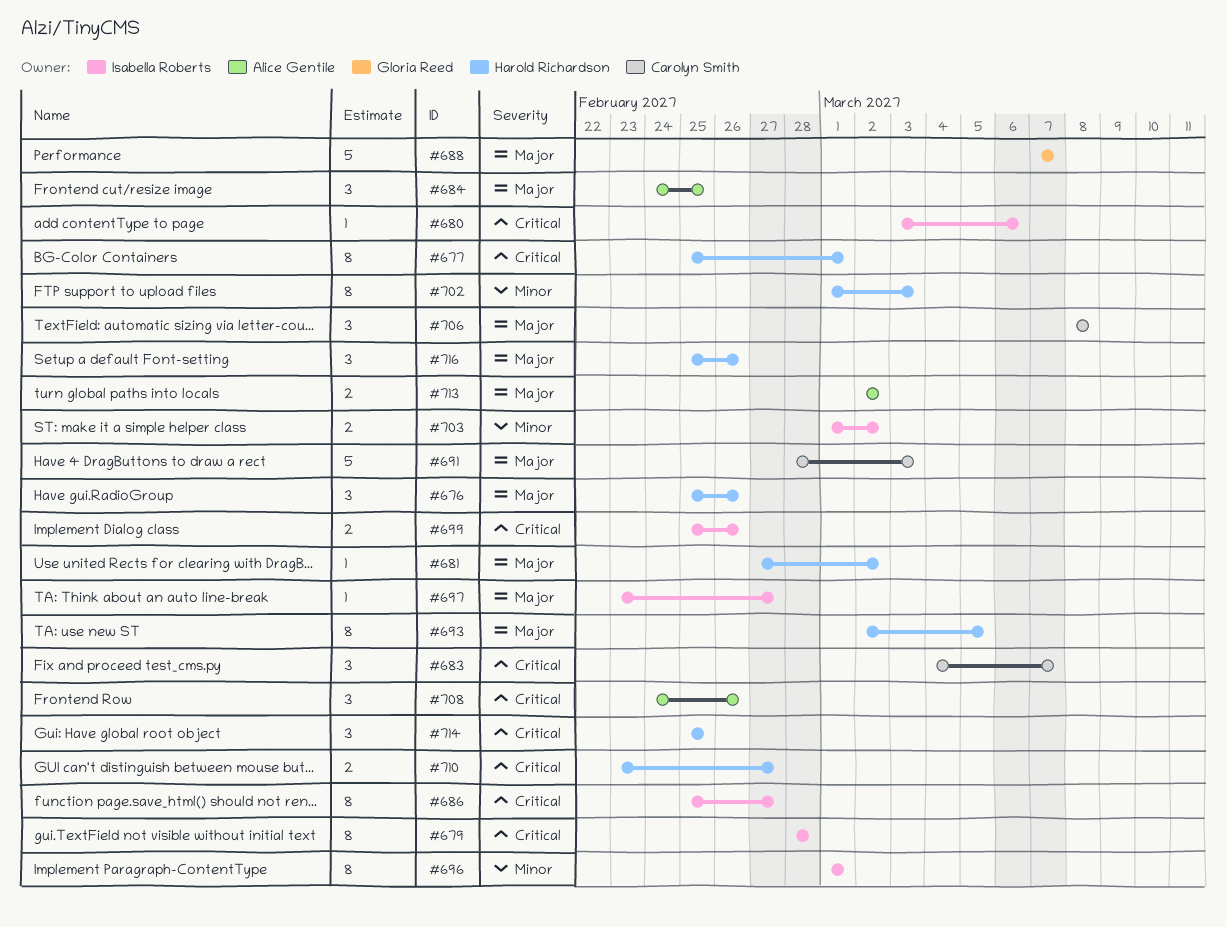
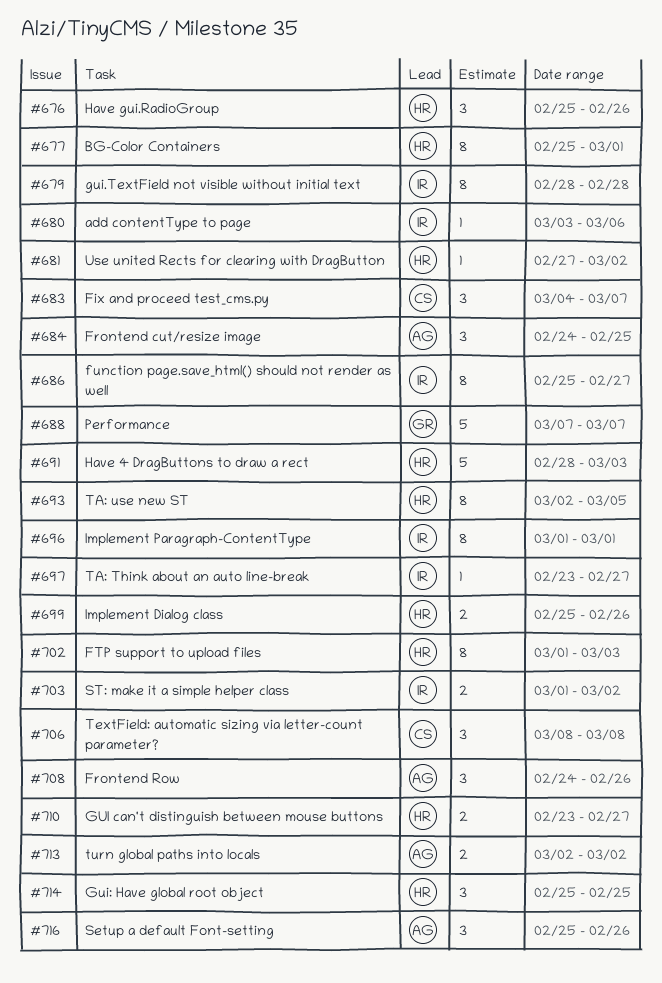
#691, owner: Carolyn Smith -> Harold Richardson
#699, owner: Isabella Roberts -> Harold Richardson
#716, owner: Harold Richardson -> Alice Gentile

